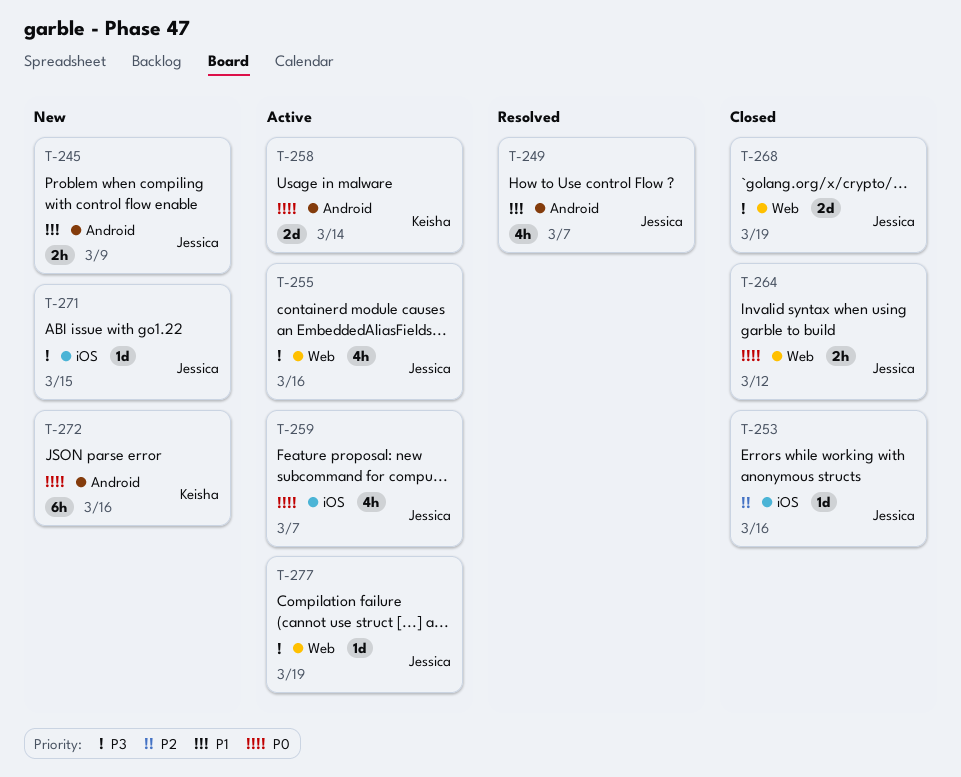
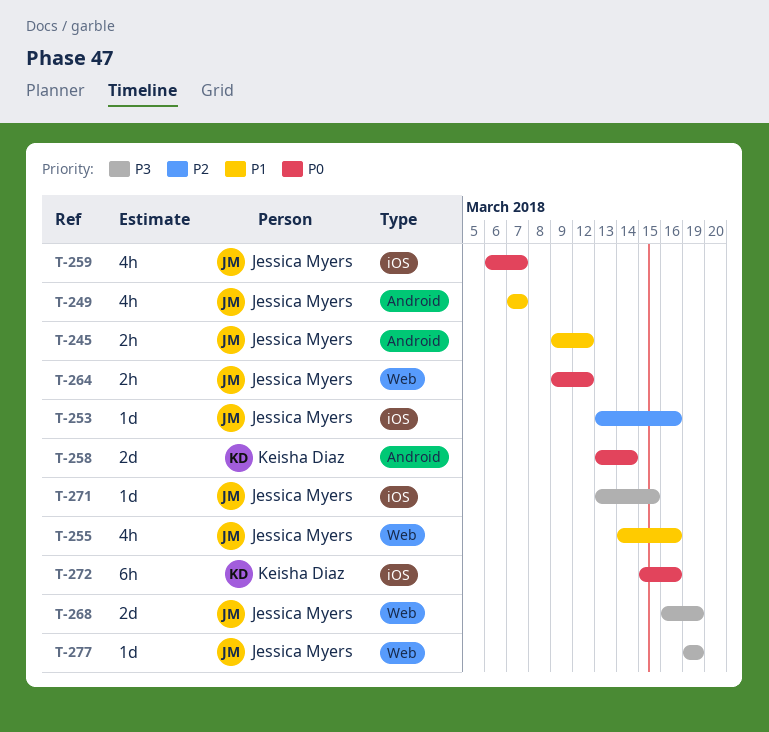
T-245, due: Mar 9 -> Mar 12
T-255, priority: P3 -> P1
T-272, label: Android -> iOS

